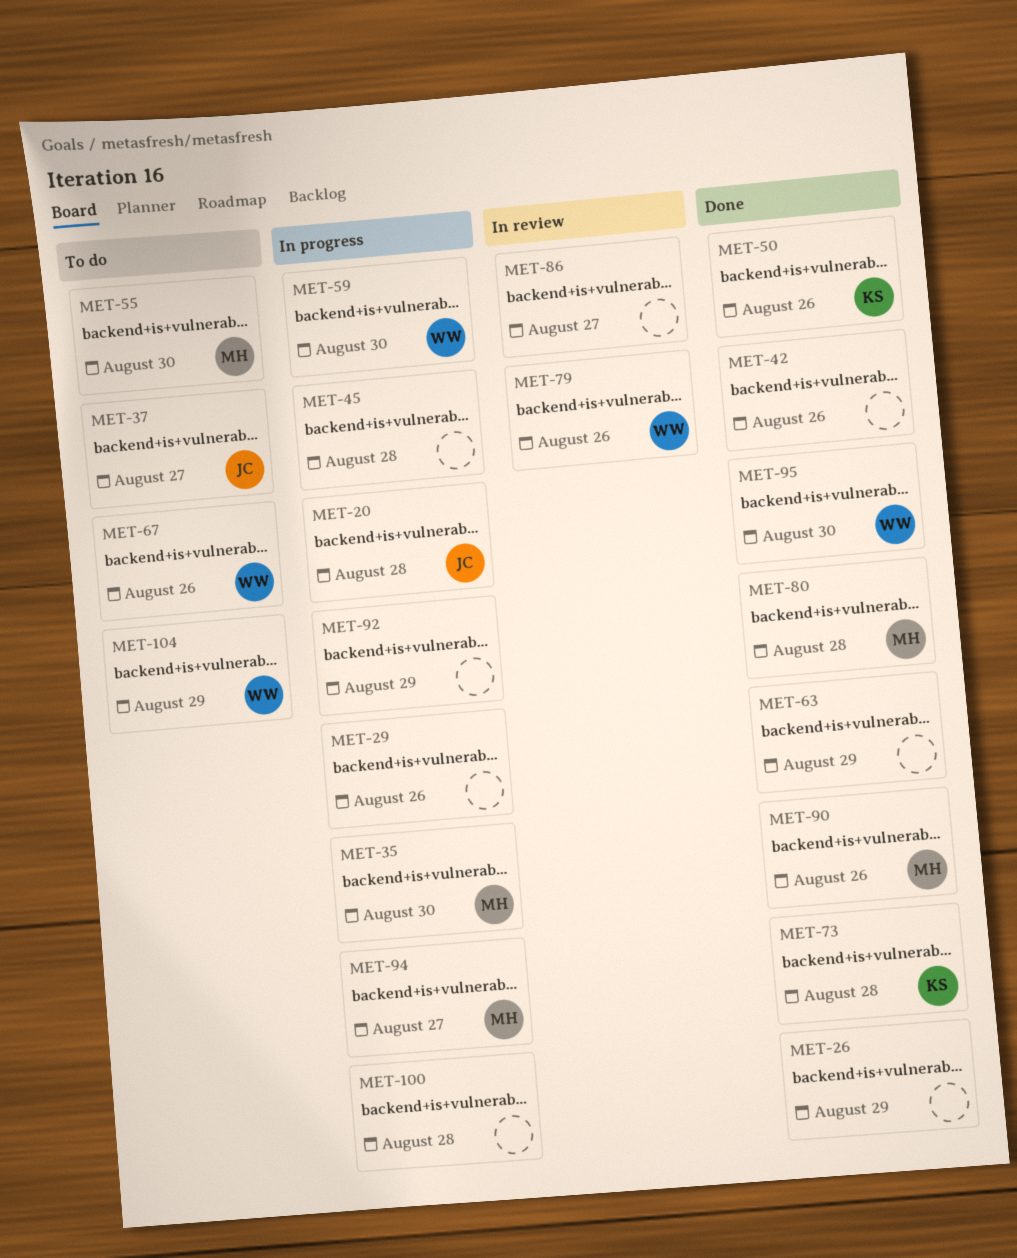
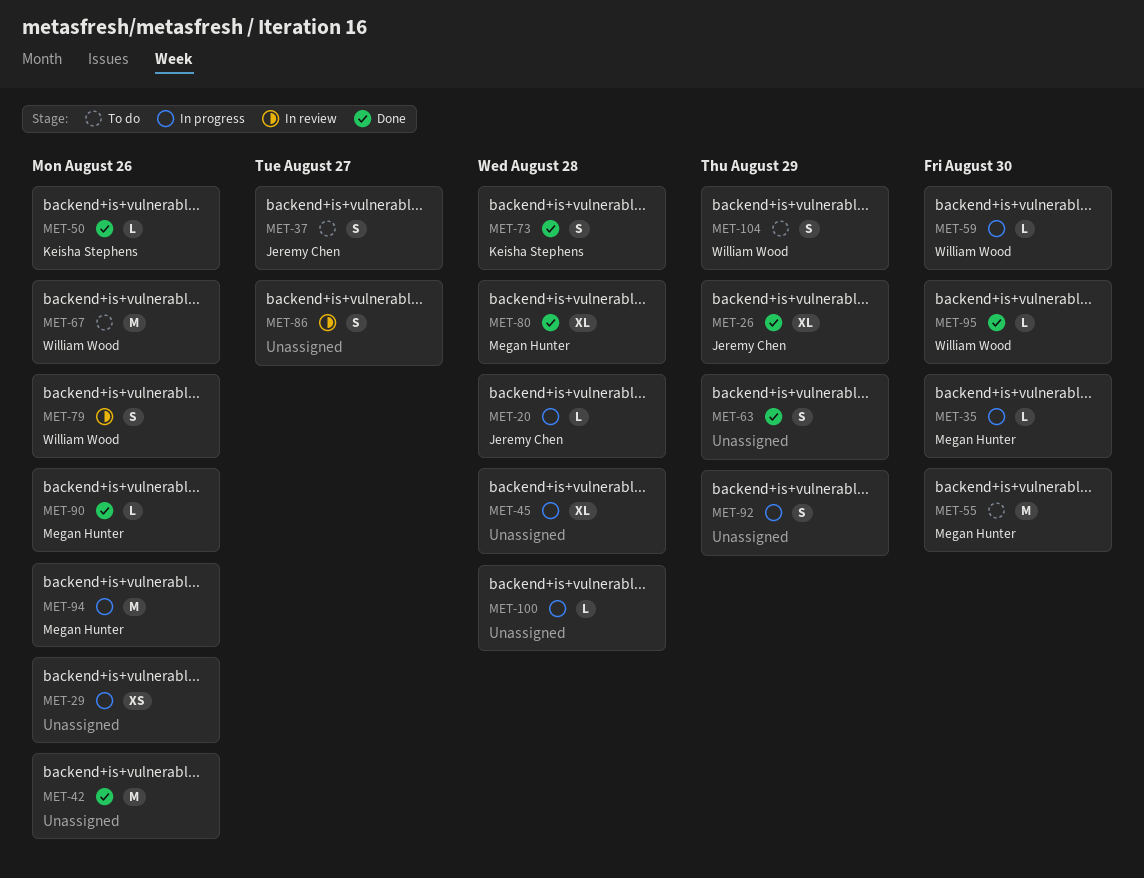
MET-26, owner: none -> Jeremy Chen
MET-94, due: Aug 27 -> Aug 26

